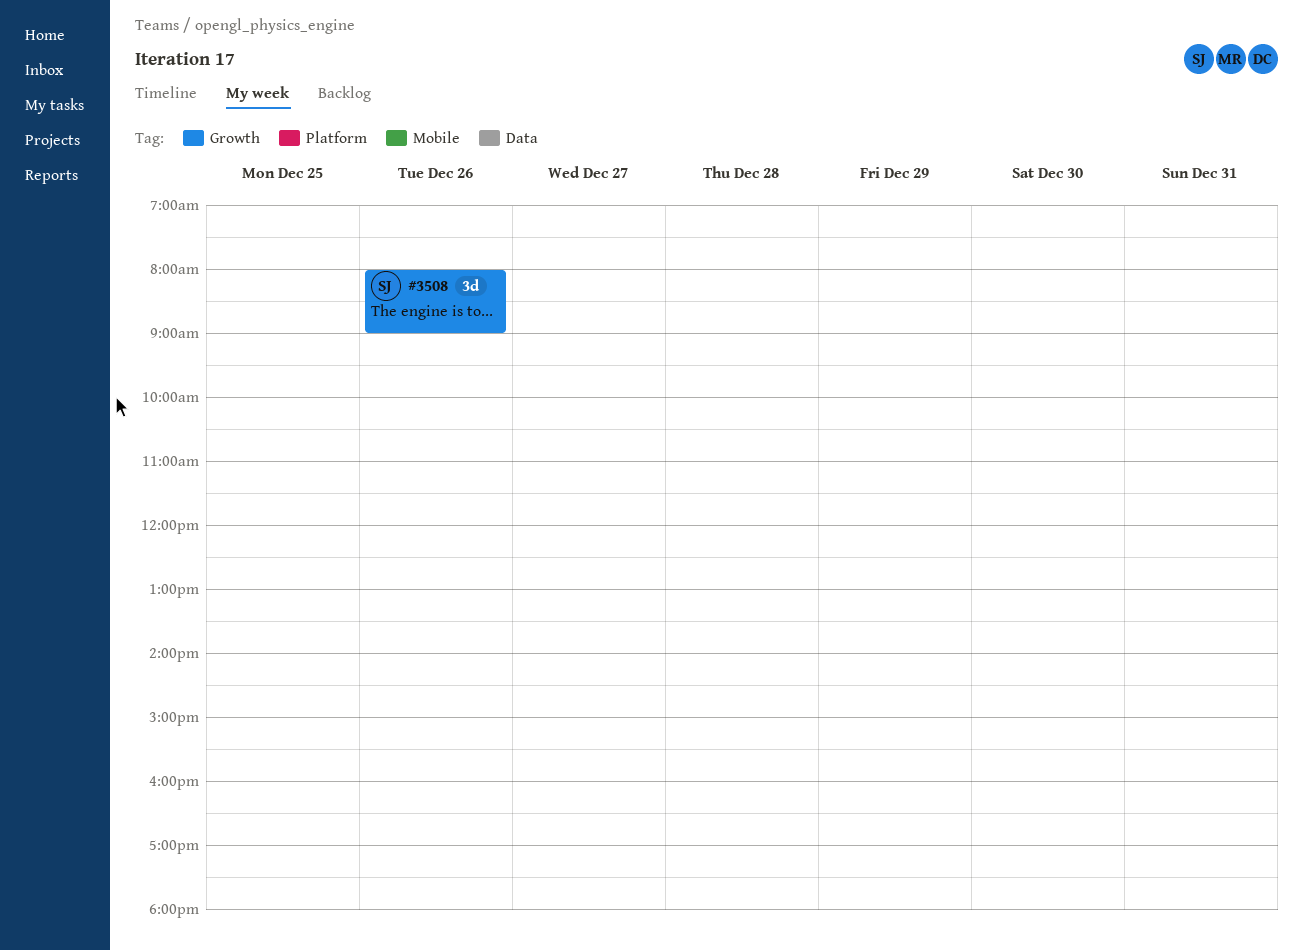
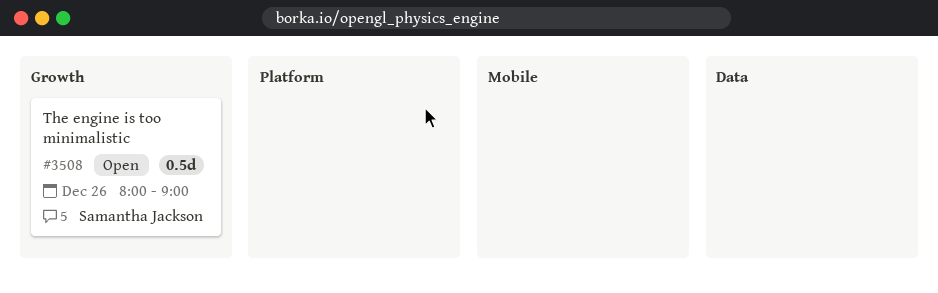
#3508, estimate: 3d -> 0.5d

